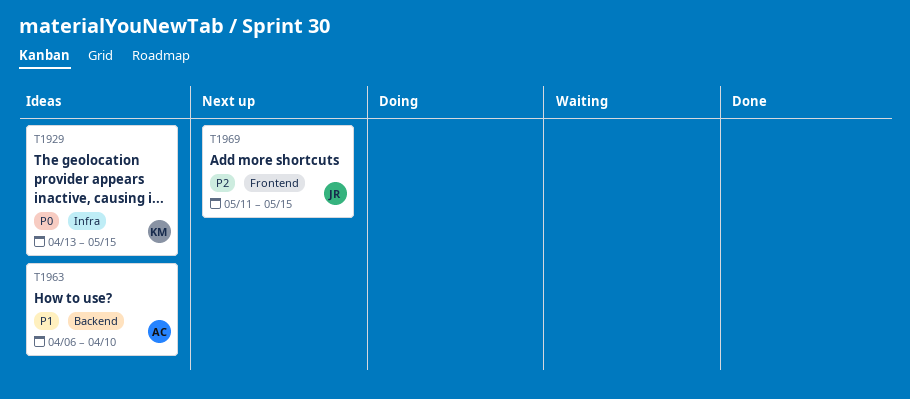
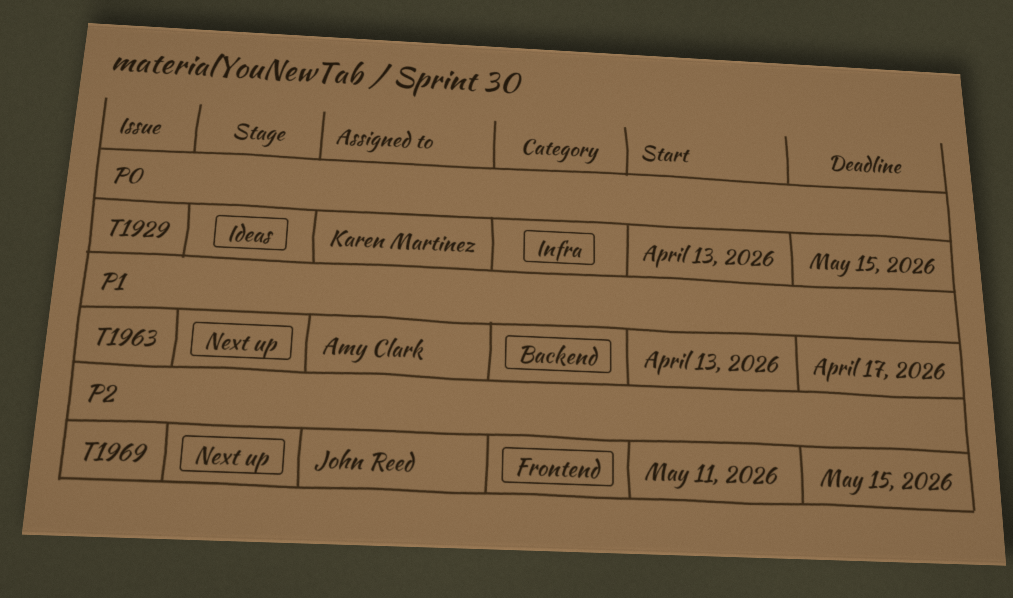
T1963, status: Ideas -> Next up
T1963, start: Apr 6 -> Apr 13
T1963, due: Apr 10 -> Apr 17

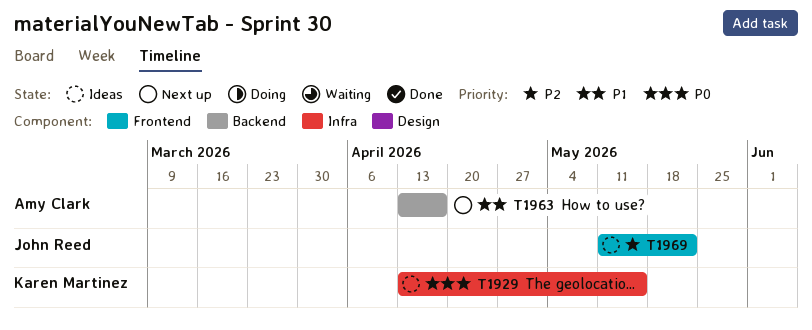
T1969, status: Next up -> Ideas
T1969, due: May 15 -> May 22

